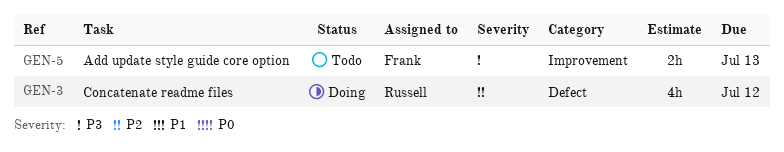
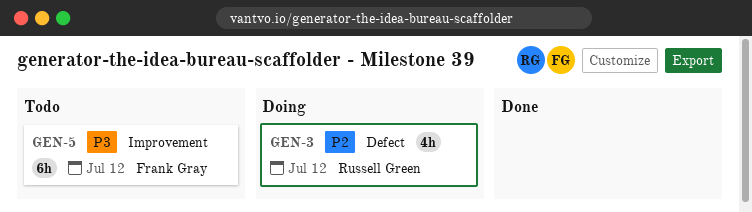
GEN-5, estimate: 2h -> 6h
GEN-5, due: Jul 13 -> Jul 12

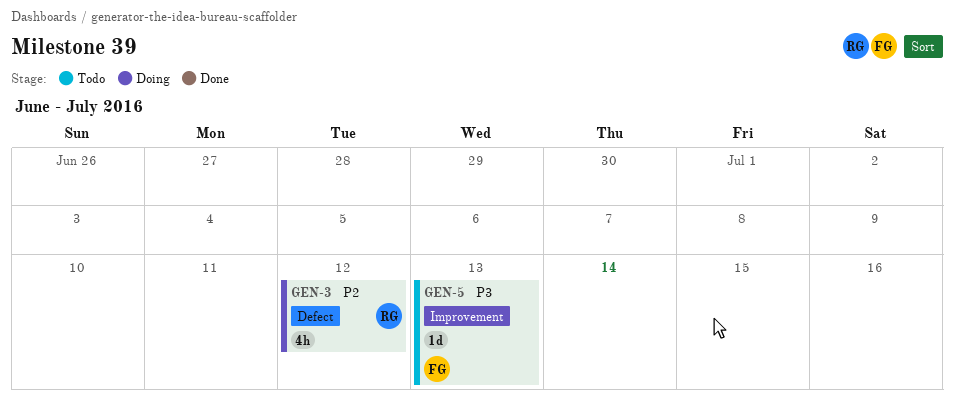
GEN-5, estimate: 6h -> 1d
GEN-5, due: Jul 12 -> Jul 13

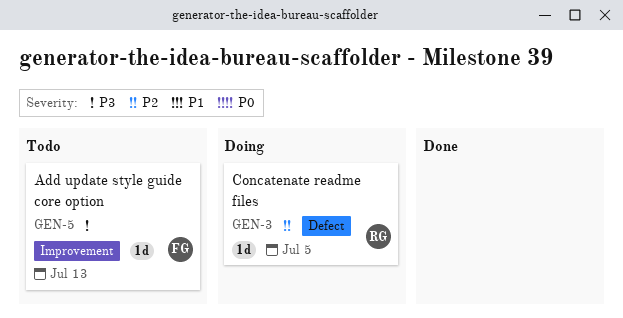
GEN-3, estimate: 4h -> 1d
GEN-3, due: Jul 12 -> Jul 5

